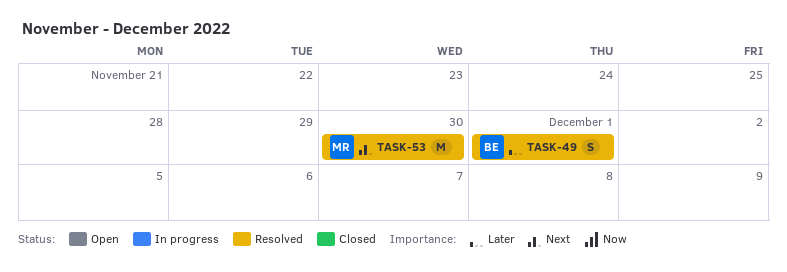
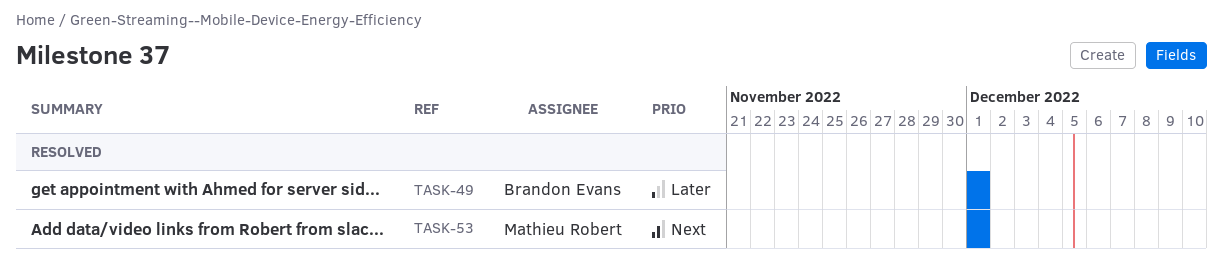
TASK-53, start: Nov 30 -> Dec 1
TASK-53, due: Nov 30 -> Dec 1

